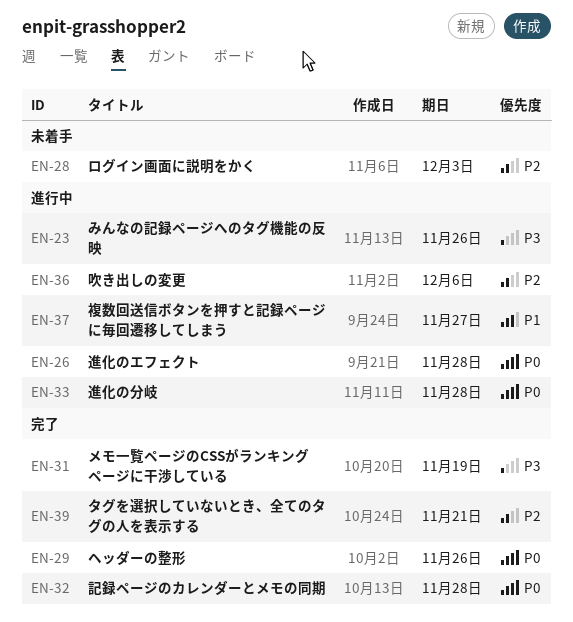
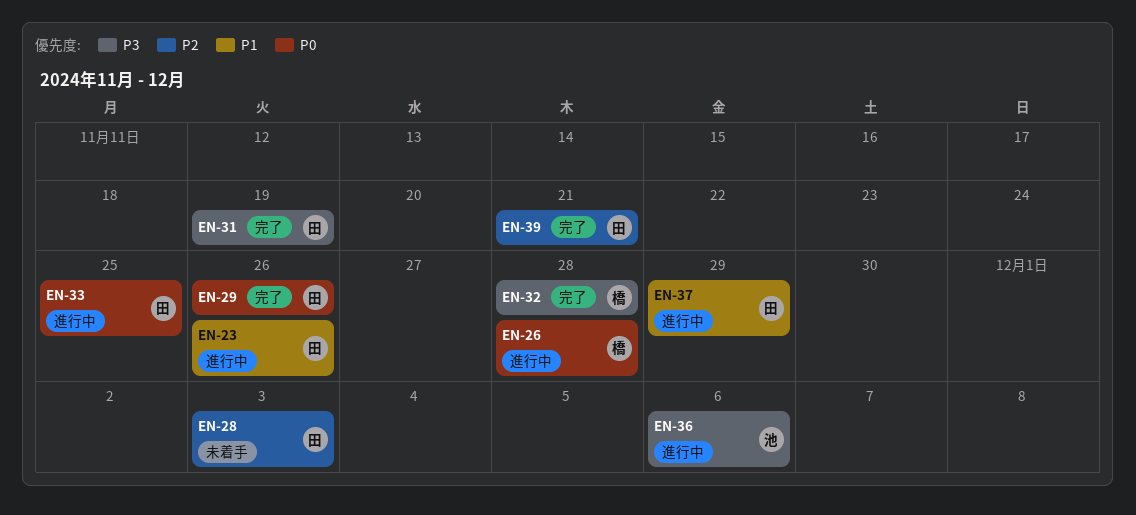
EN-23, priority: P3 -> P1
EN-32, priority: P0 -> P3
EN-33, due: Nov 28 -> Nov 25
EN-36, priority: P2 -> P3
EN-37, due: Nov 27 -> Nov 29

